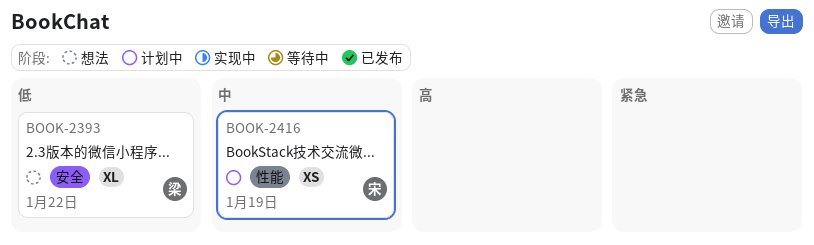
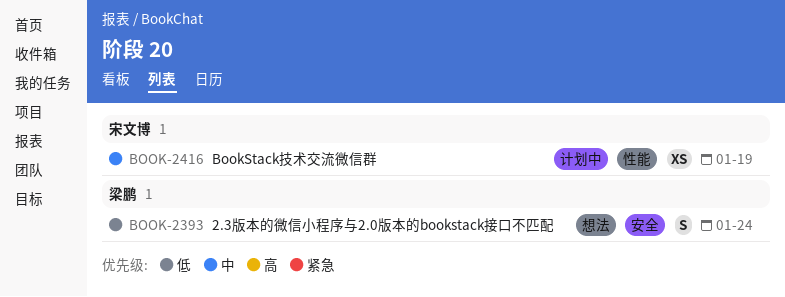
BOOK-2393, estimate: XL -> S
BOOK-2393, due: Jan 22 -> Jan 24

